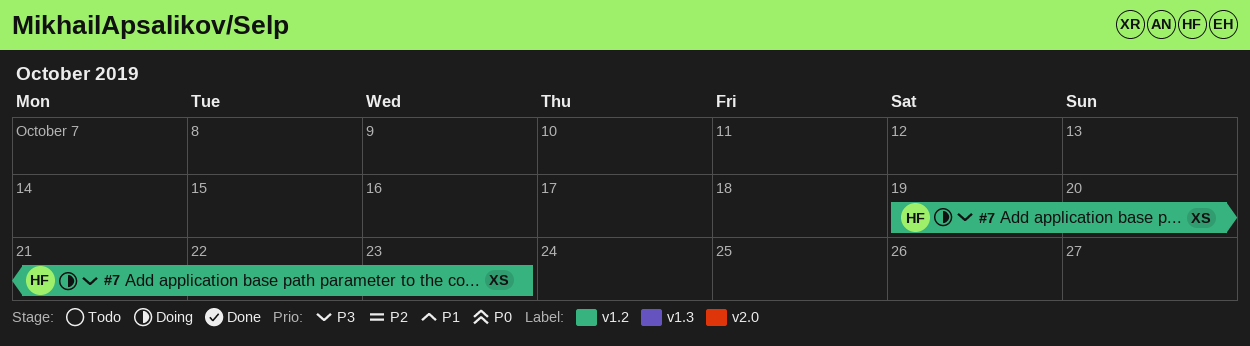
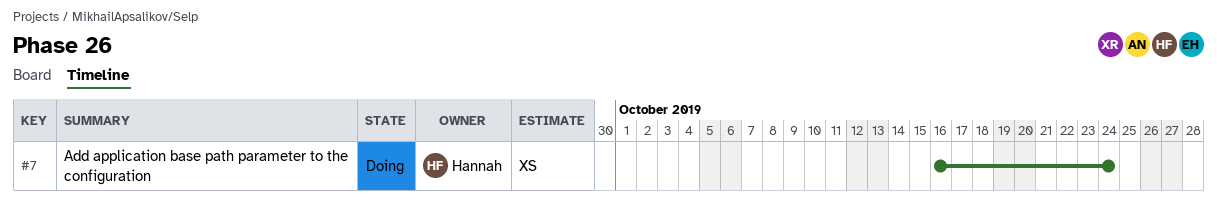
#7, start: Oct 19 -> Oct 16
#7, due: Oct 23 -> Oct 24

